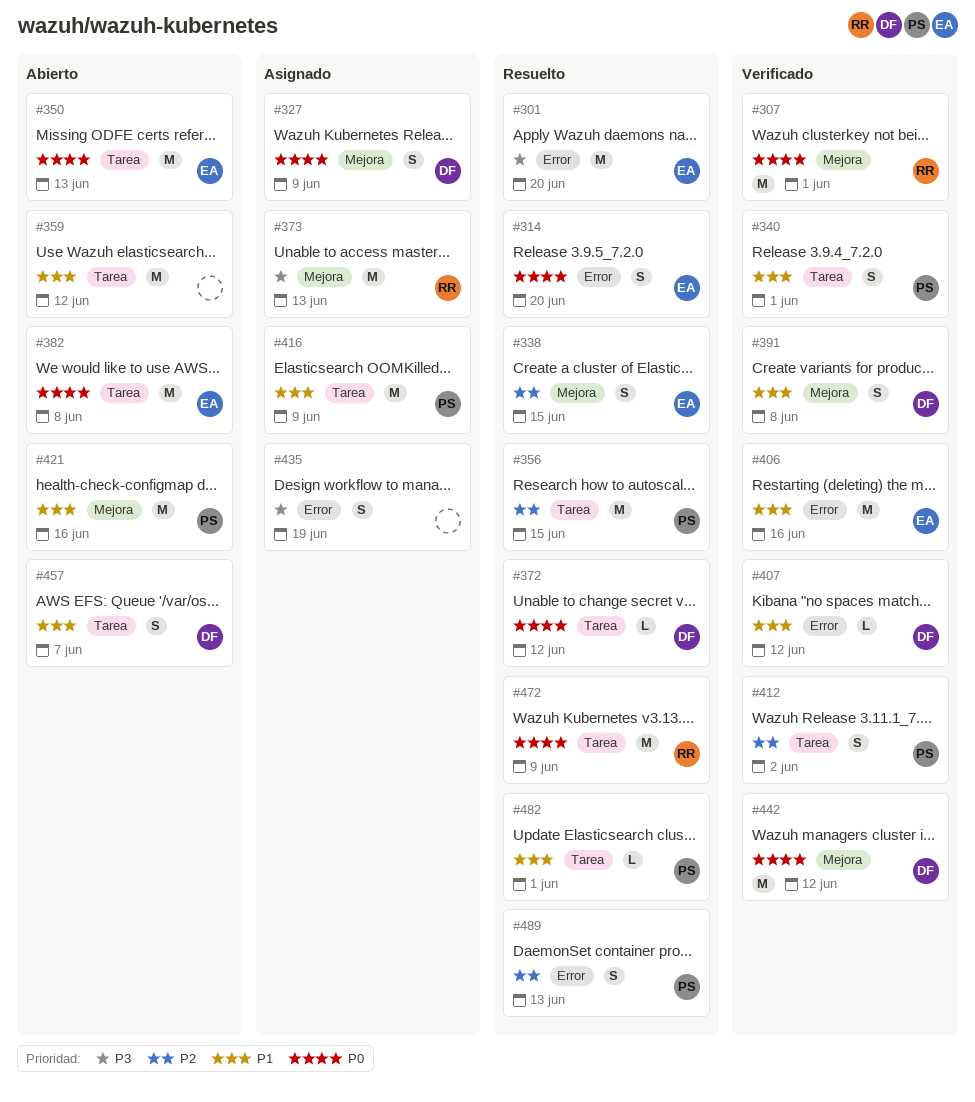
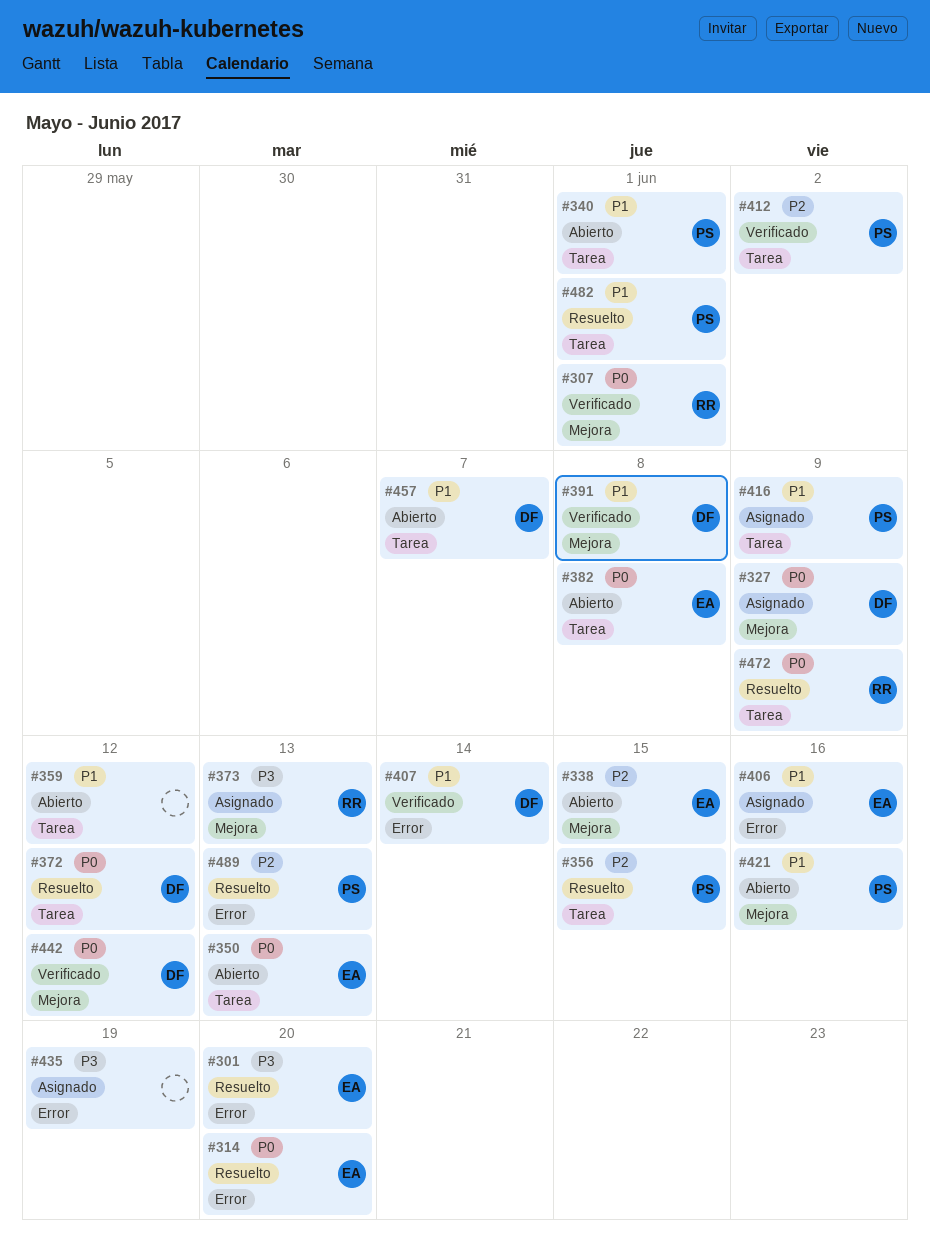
#338, status: Resuelto -> Abierto
#340, status: Verificado -> Abierto
#406, status: Verificado -> Asignado
#407, due: Jun 12 -> Jun 14

